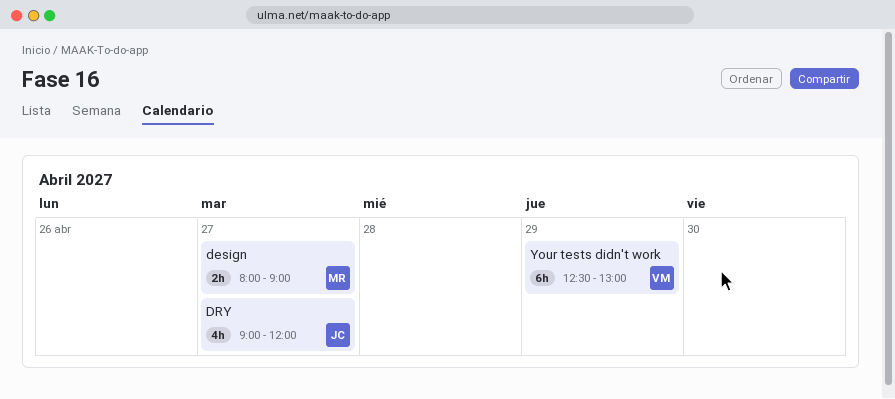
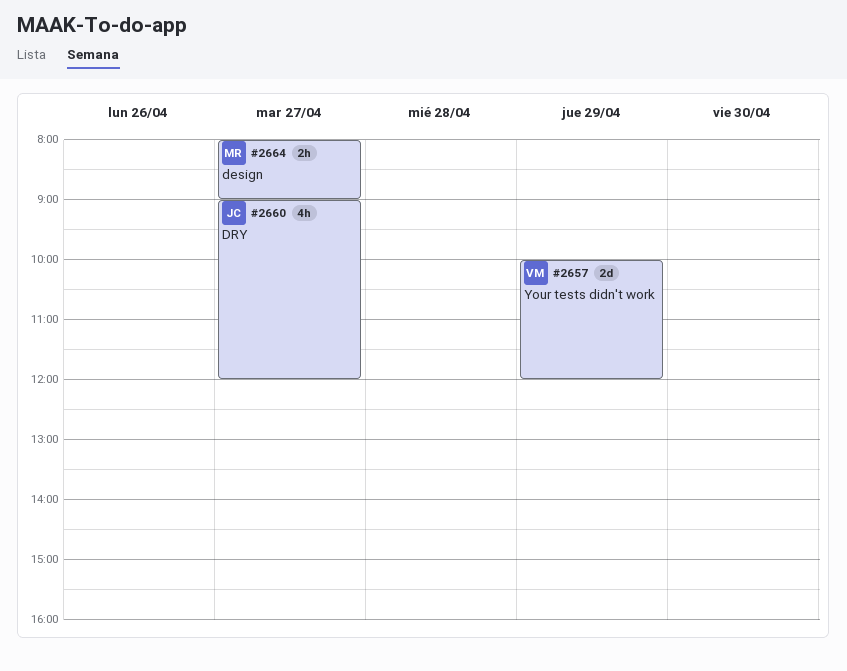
Your tests didn't work, estimate: 6h -> 2d
Your tests didn't work, begins: 12:30 -> 10:00
Your tests didn't work, ends: 13:00 -> 12:00

